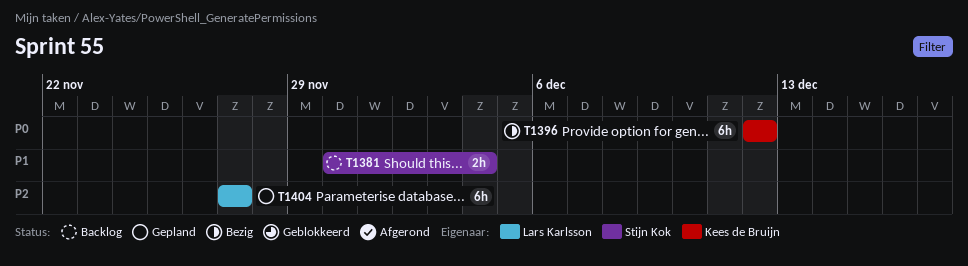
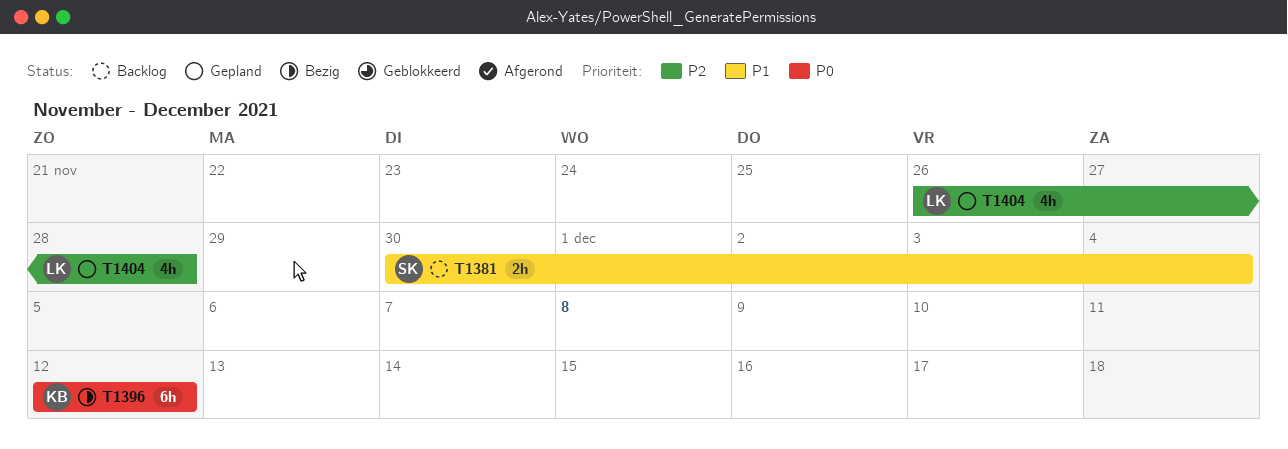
T1404, estimate: 6h -> 4h
T1404, start: Nov 27 -> Nov 26
T1404, due: Nov 27 -> Nov 28

